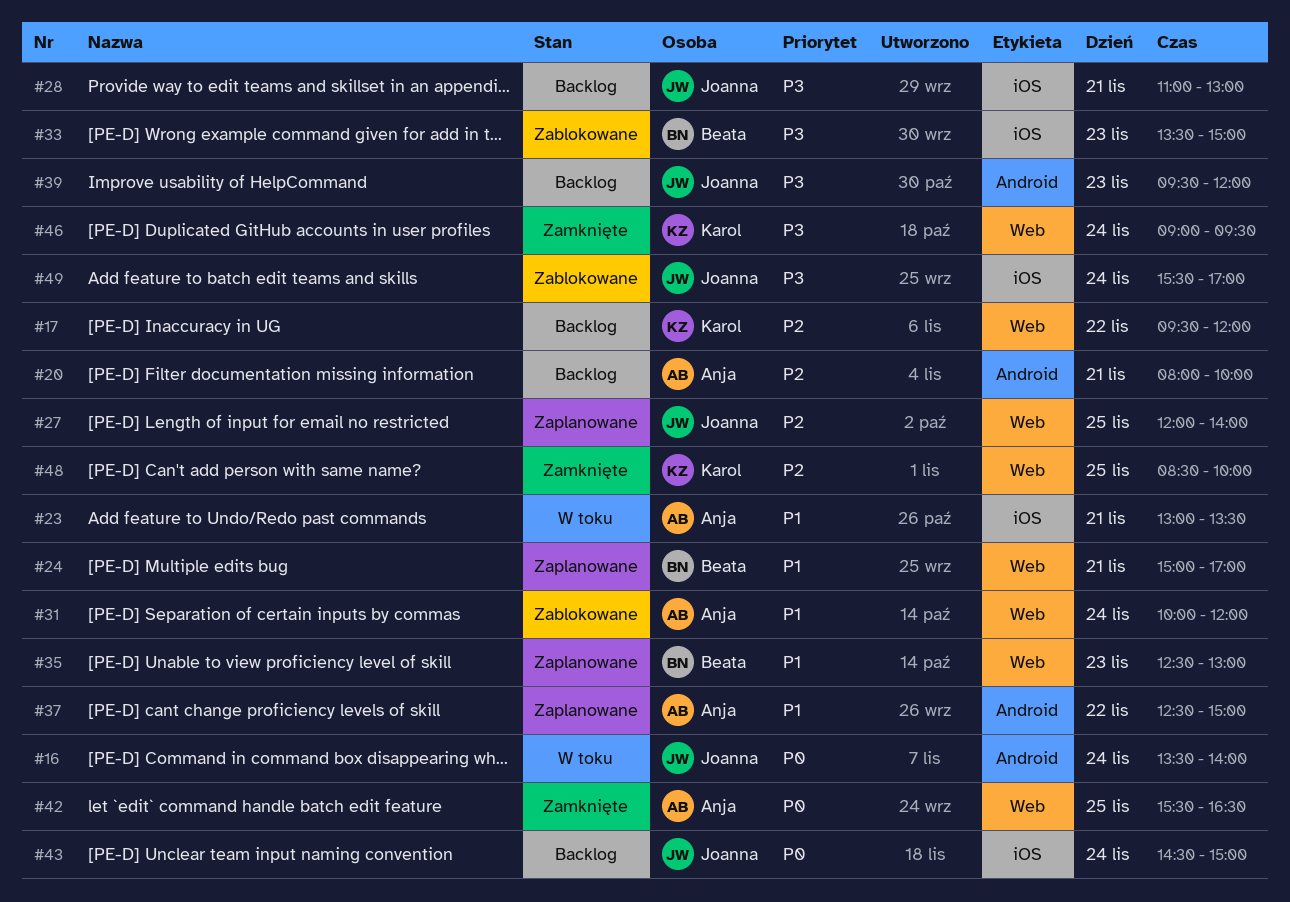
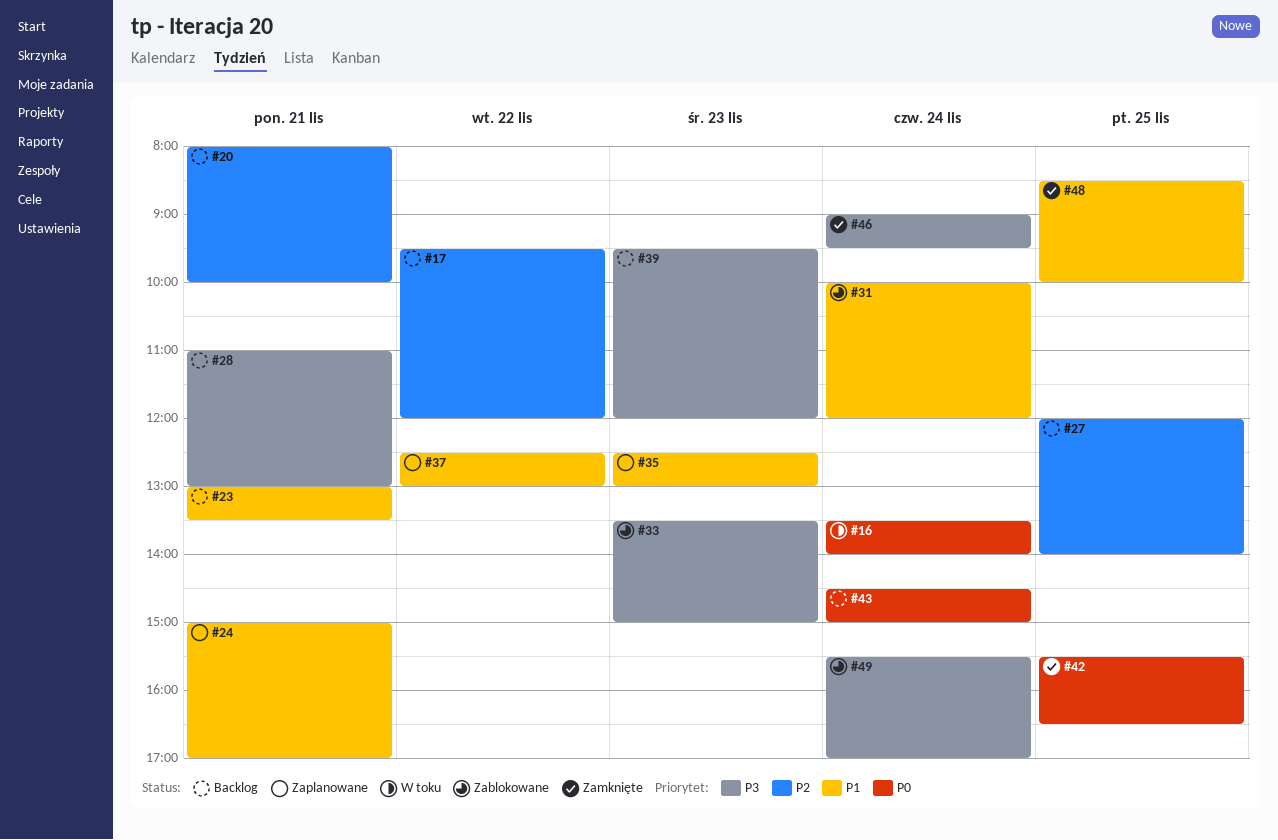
#23, status: W toku -> Backlog
#27, status: Zaplanowane -> Backlog
#37, ends: 15:00 -> 13:00
#48, priority: P2 -> P1

